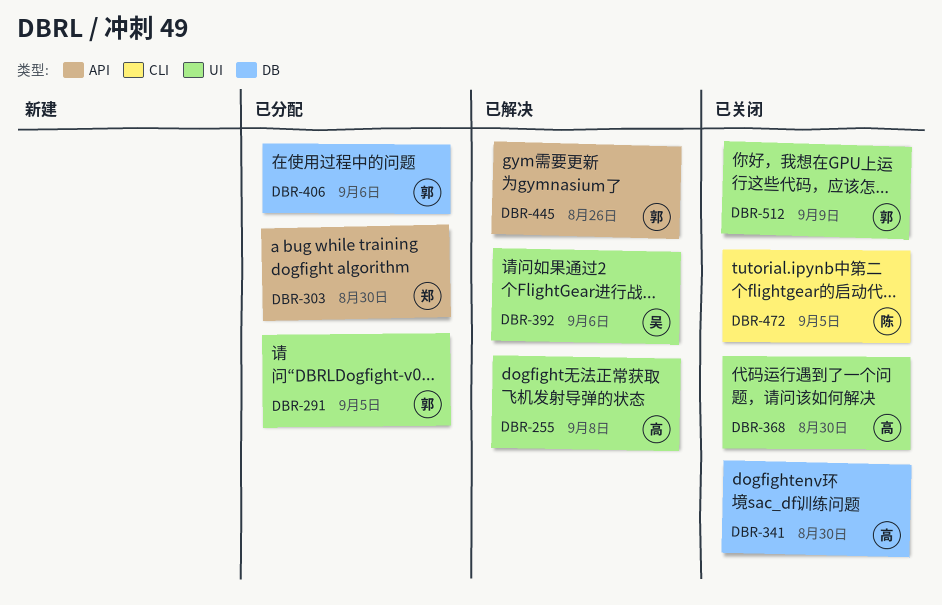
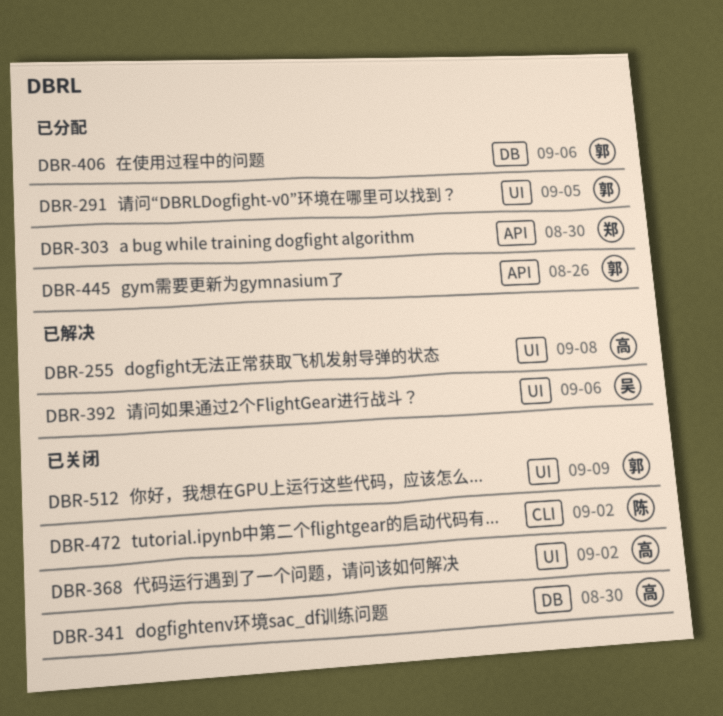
DBR-368, due: Aug 30 -> Sep 2
DBR-445, status: 已解决 -> 已分配
DBR-472, due: Sep 5 -> Sep 2

